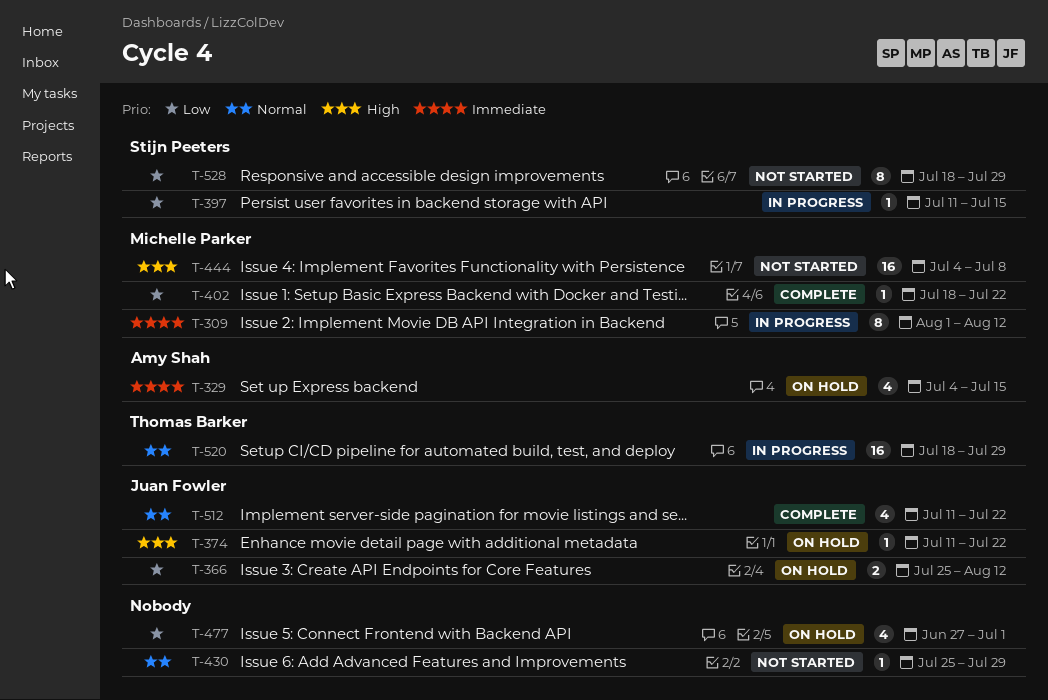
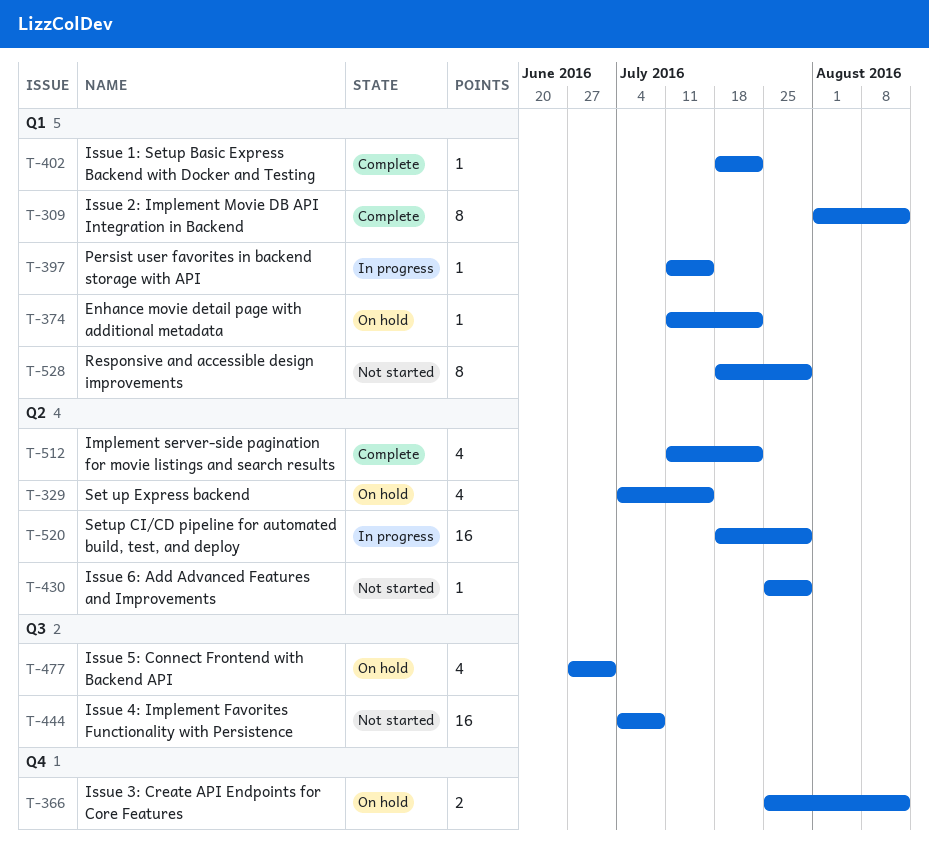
T-309, status: In progress -> Complete

